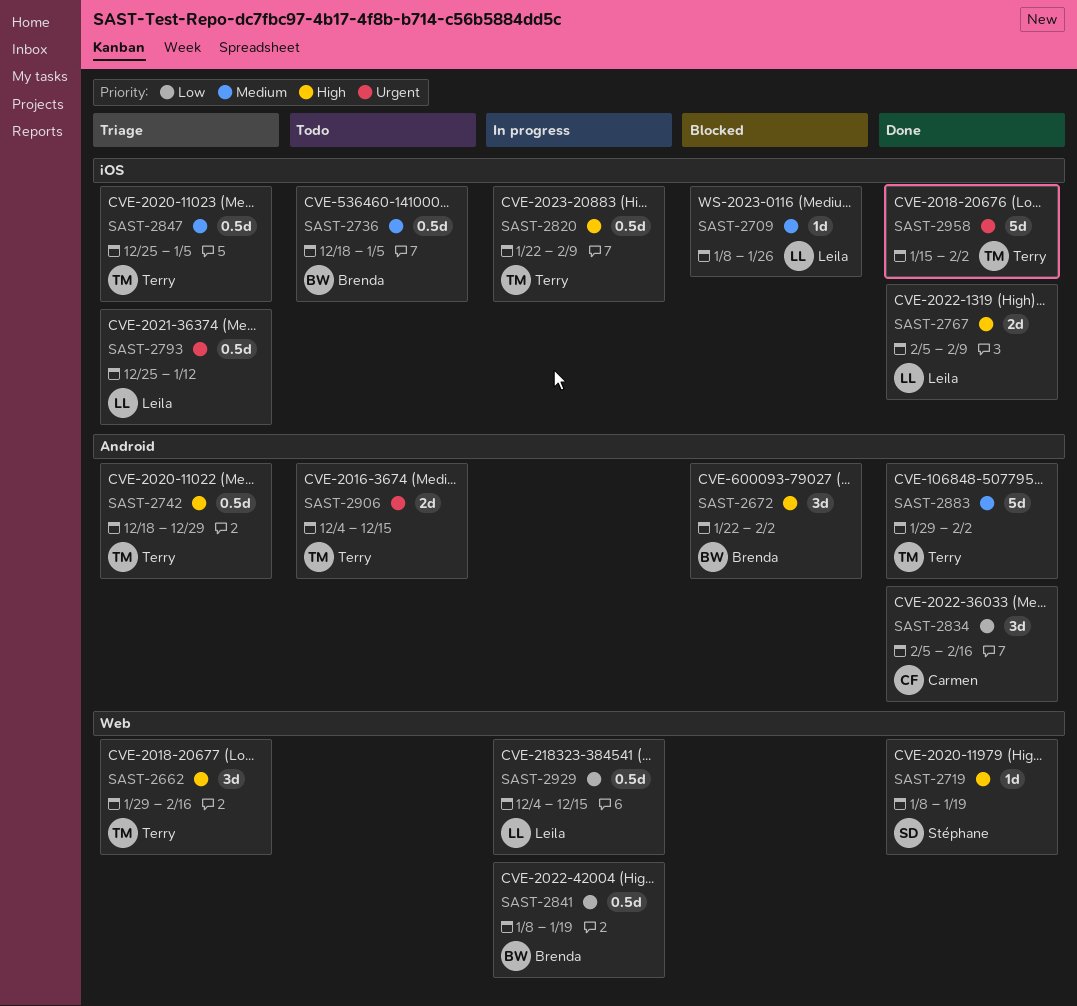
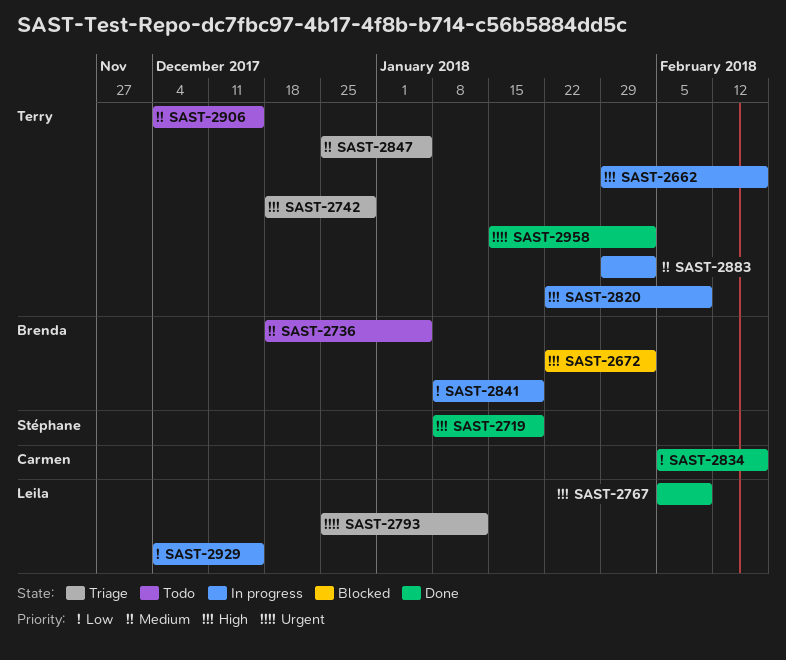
SAST-2662, status: Triage -> In progress
SAST-2709: present -> none
SAST-2883, status: Done -> In progress
SAST-2906, priority: Urgent -> Medium

